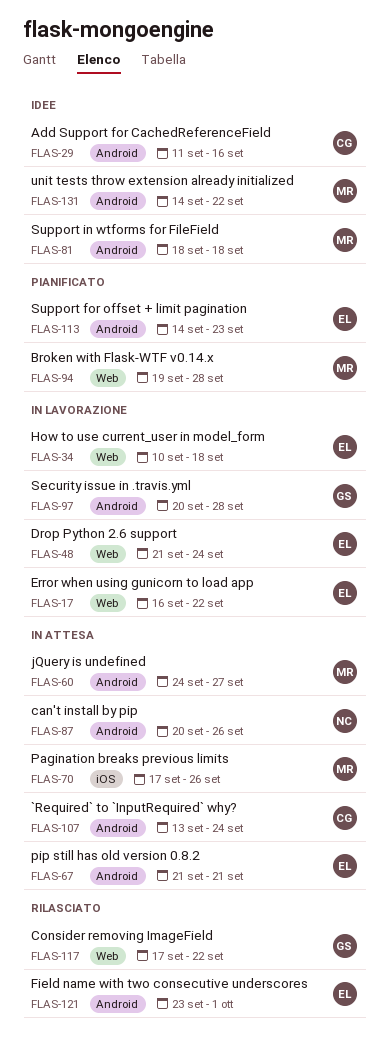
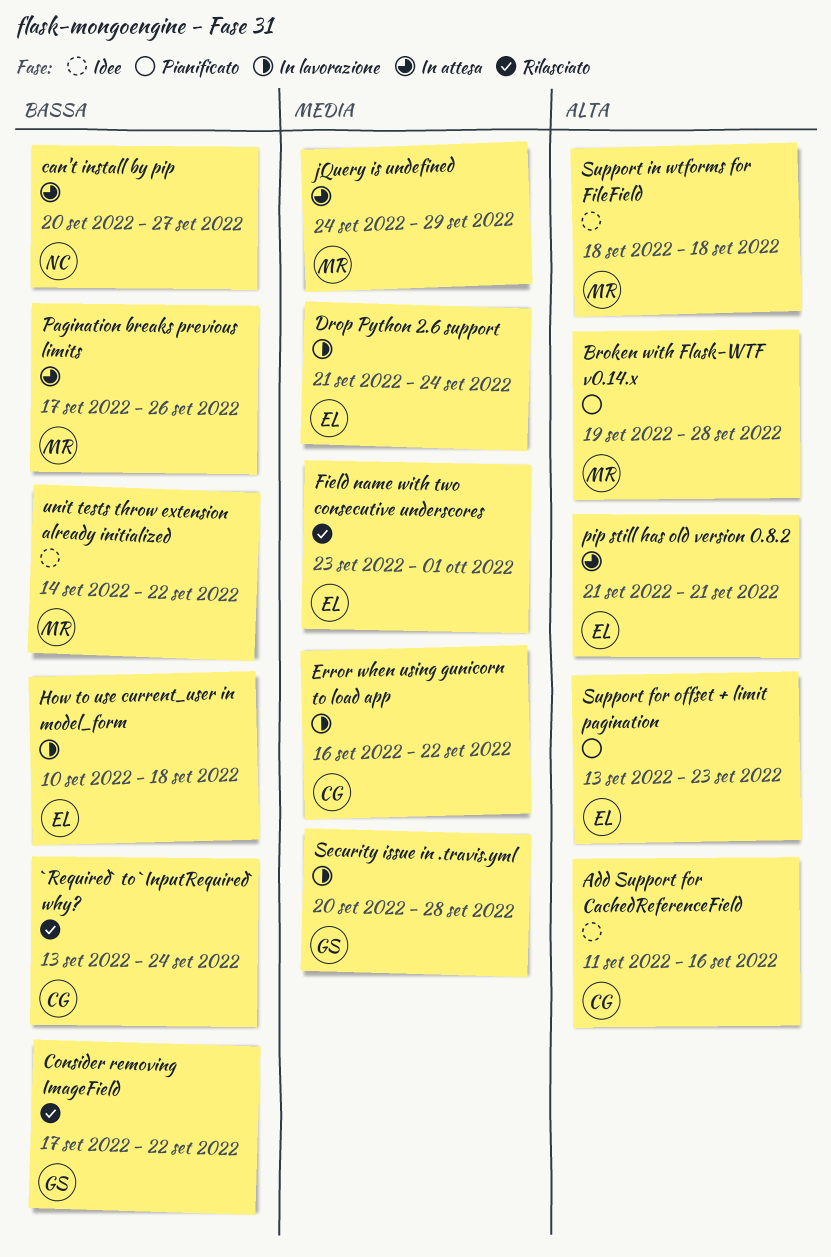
`Required` to `InputRequired` why?, status: In attesa -> Rilasciato
can't install by pip, due: Sep 26 -> Sep 27
Error when using gunicorn to load app, owner: EL -> CG
jQuery is undefined, due: Sep 27 -> Sep 29
Support for offset + limit pagination, start: Sep 14 -> Sep 13

